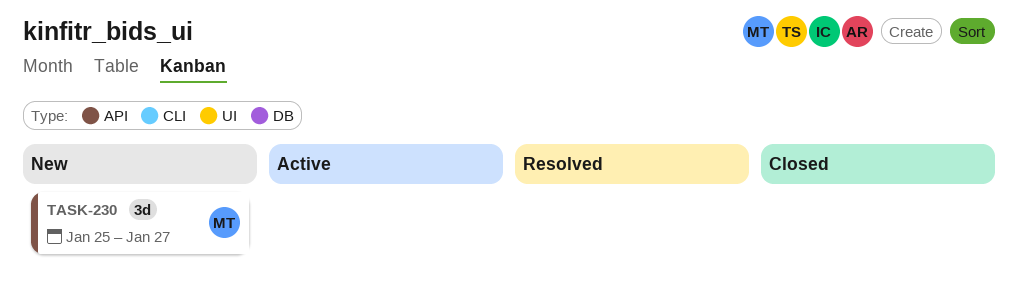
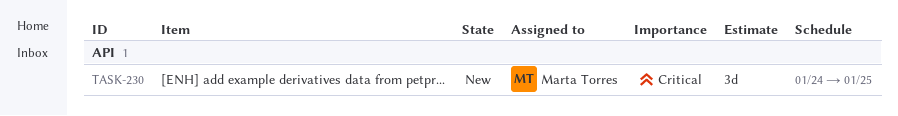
TASK-230, start: Jan 25 -> Jan 24
TASK-230, due: Jan 27 -> Jan 25

